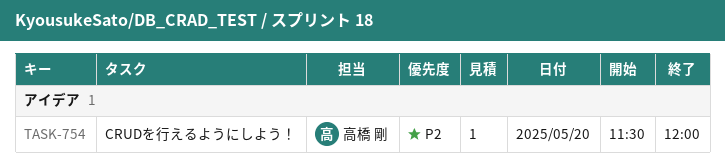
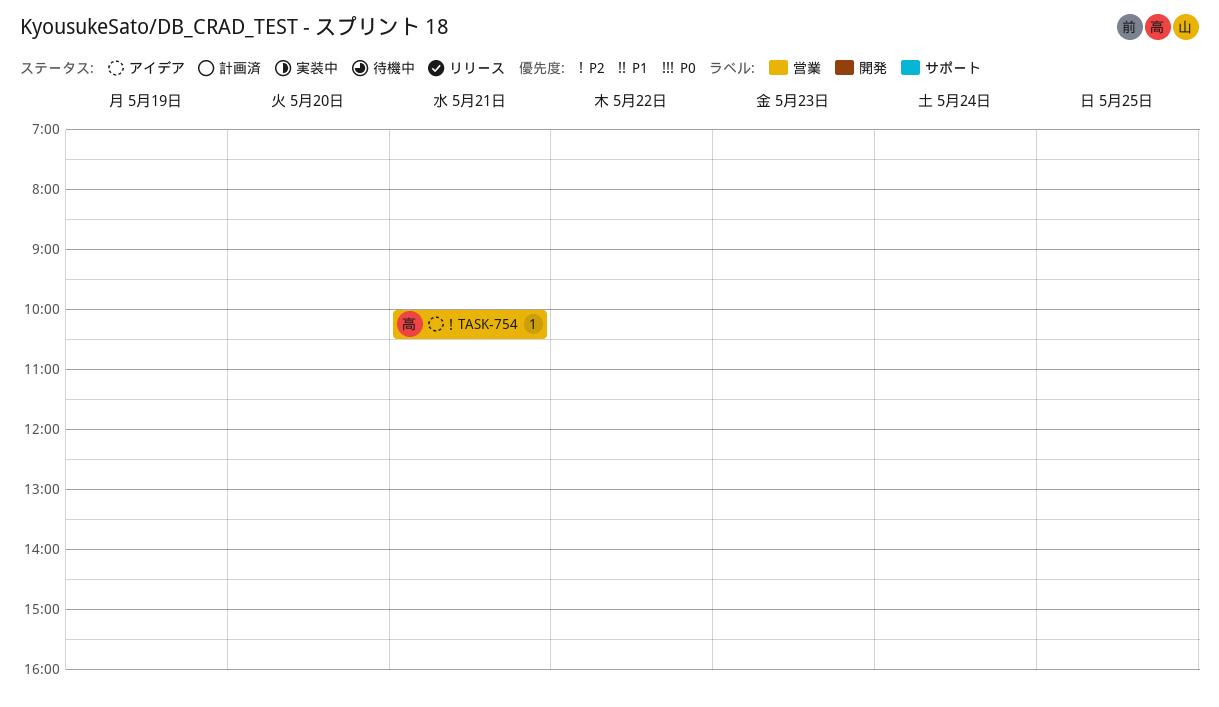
TASK-754, day: May 20 -> May 21
TASK-754, begins: 11:30 -> 10:00
TASK-754, ends: 12:00 -> 10:30

